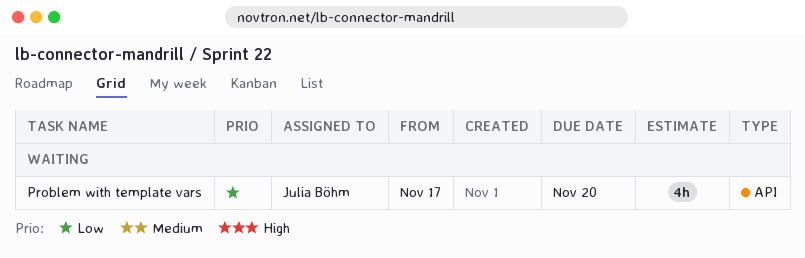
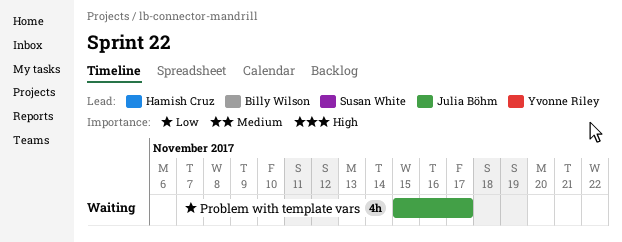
Problem with template vars, start: Nov 17 -> Nov 15
Problem with template vars, due: Nov 20 -> Nov 17

